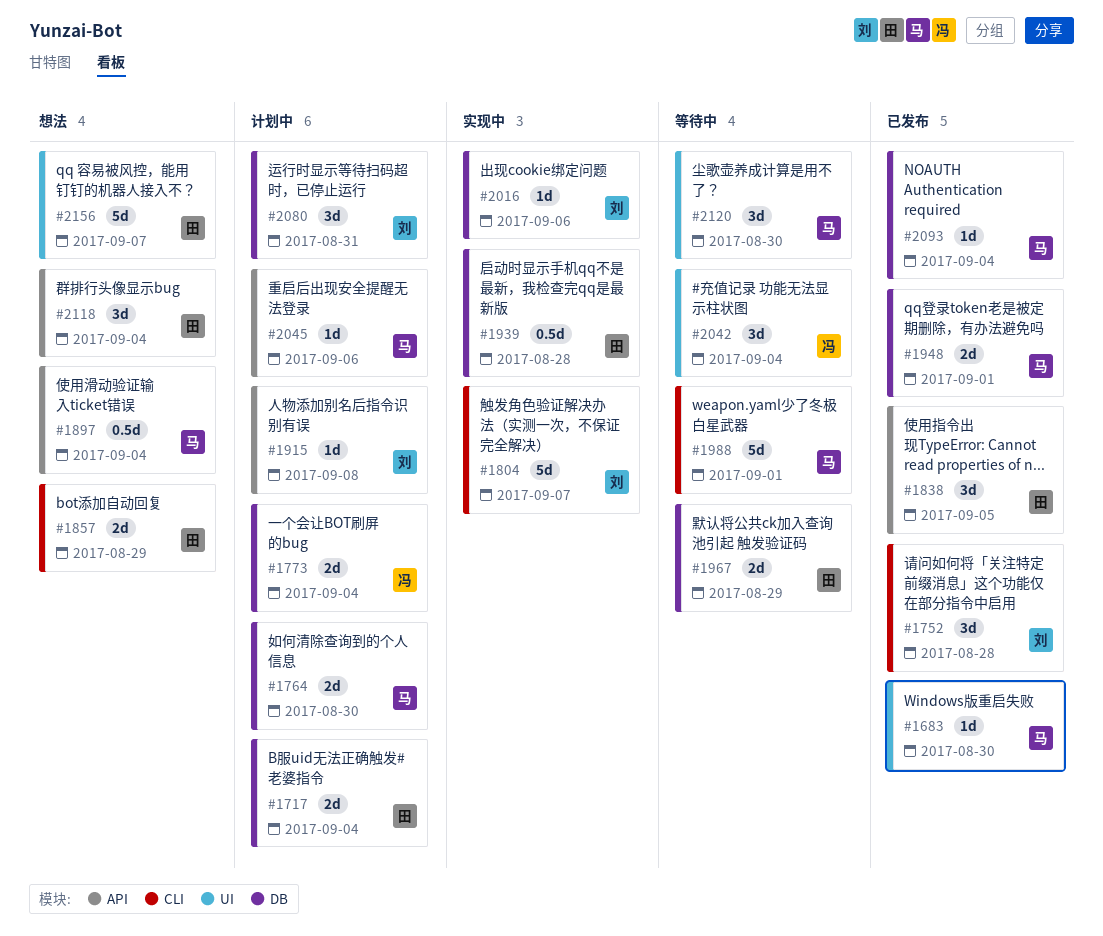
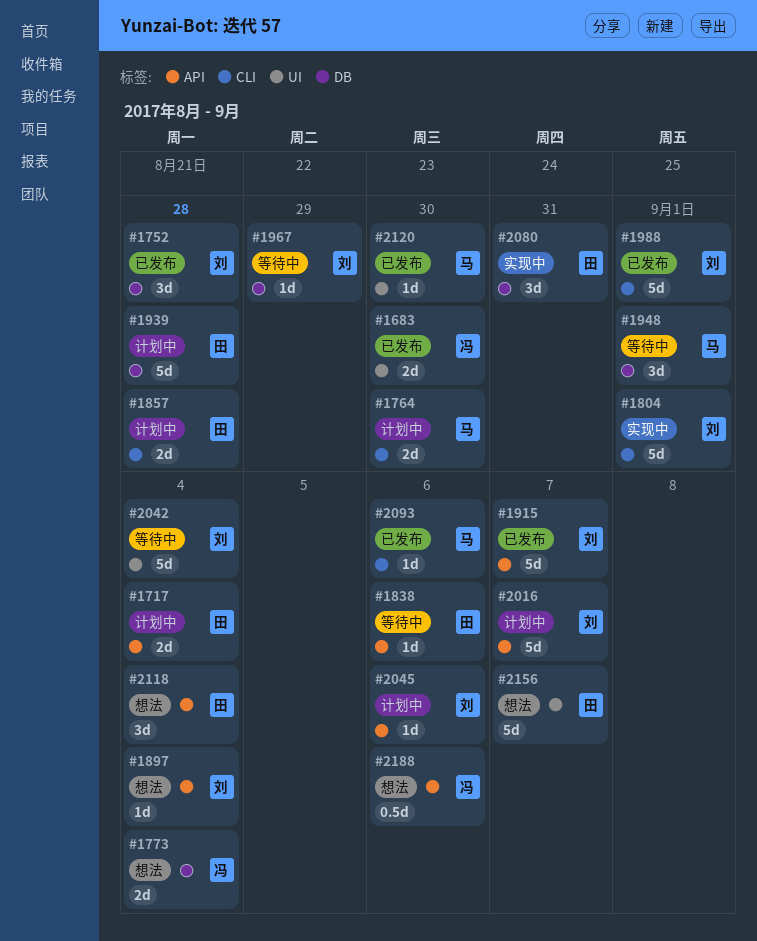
#1683, owner: 马 -> 冯
#1683, estimate: 1d -> 2d
#1717, label: DB -> API
#1752, label: CLI -> DB
#1764, label: DB -> CLI
#1773, status: 计划中 -> 想法
#1804, due: Sep 7 -> Sep 1
#1838, status: 已发布 -> 等待中
#1838, estimate: 3d -> 1d
#1838, due: Sep 5 -> Sep 6
#1857, status: 想法 -> 计划中
#1857, due: Aug 29 -> Aug 28
#1897, owner: 马 -> 刘
#1897, estimate: 0.5d -> 1d
#1915, status: 计划中 -> 已发布
#1915, estimate: 1d -> 5d
#1915, due: Sep 8 -> Sep 7
#1939, status: 实现中 -> 计划中
#1939, estimate: 0.5d -> 5d
#1948, status: 已发布 -> 等待中
#1948, estimate: 2d -> 3d
#1967, owner: 田 -> 刘
#1967, estimate: 2d -> 1d
#1988, status: 等待中 -> 已发布
#1988, owner: 马 -> 刘
#2016, status: 实现中 -> 计划中
#2016, label: DB -> API
#2016, estimate: 1d -> 5d
#2016, due: Sep 6 -> Sep 7
#2042, owner: 冯 -> 刘
#2042, estimate: 3d -> 5d
#2045, owner: 马 -> 刘
#2080, status: 计划中 -> 实现中
#2080, owner: 刘 -> 田
#2093, label: DB -> CLI
#2093, due: Sep 4 -> Sep 6
#2120, status: 等待中 -> 已发布
#2120, estimate: 3d -> 1d
#2188: none -> present

